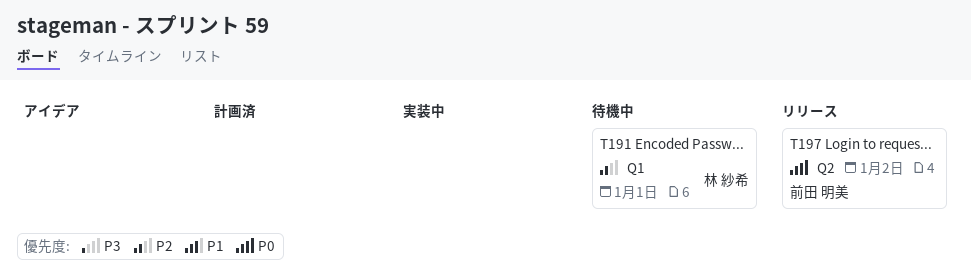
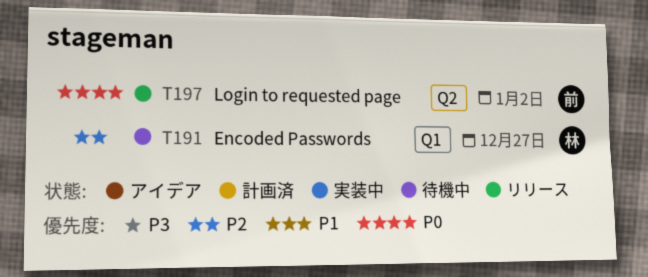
T191, due: Jan 1 -> Dec 27

